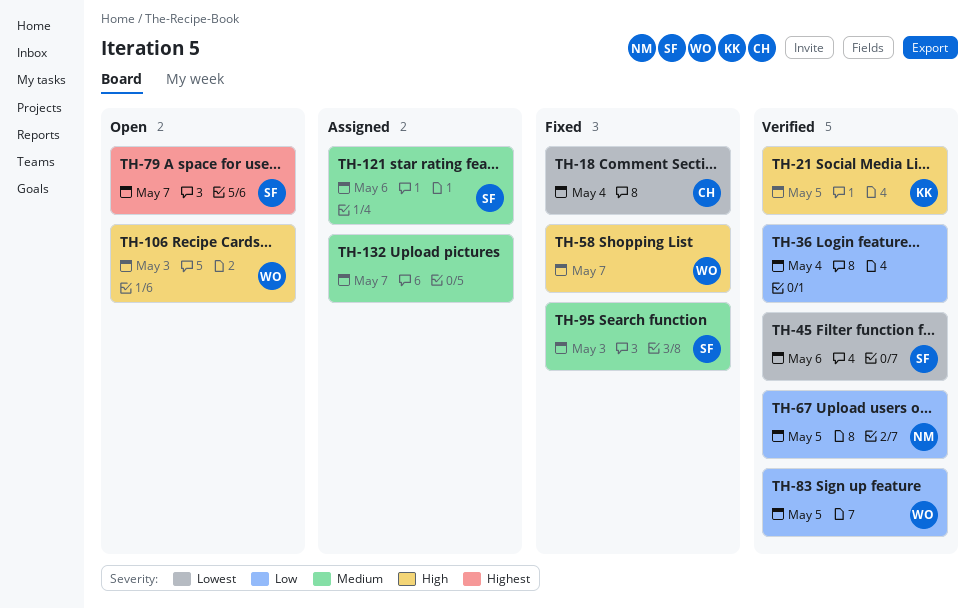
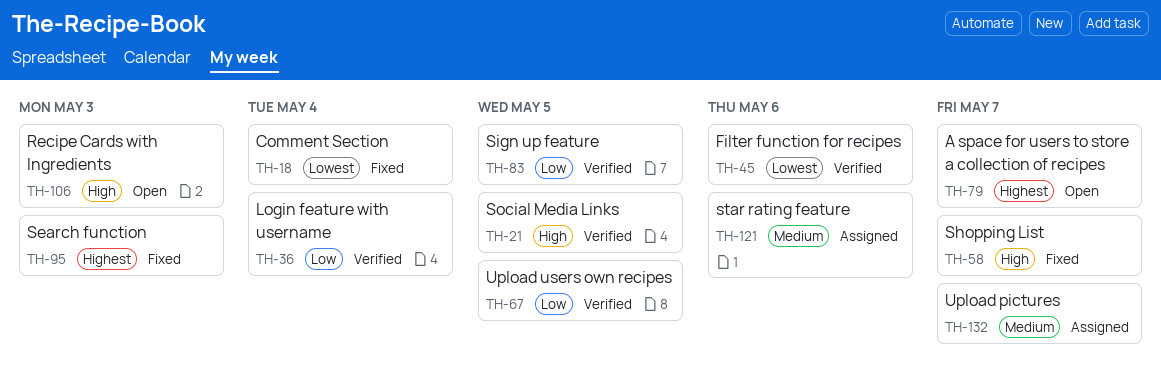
TH-95, priority: Medium -> Highest

